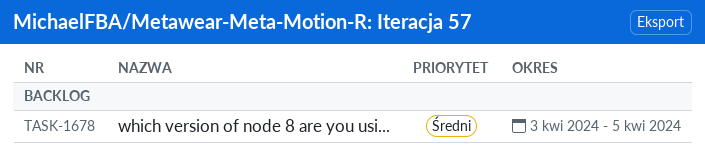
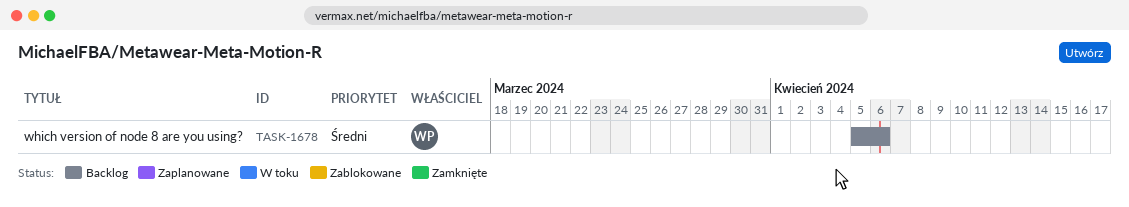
TASK-1678, start: Apr 3 -> Apr 5
TASK-1678, due: Apr 5 -> Apr 6

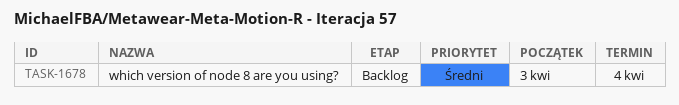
TASK-1678, start: Apr 5 -> Apr 3
TASK-1678, due: Apr 6 -> Apr 4

